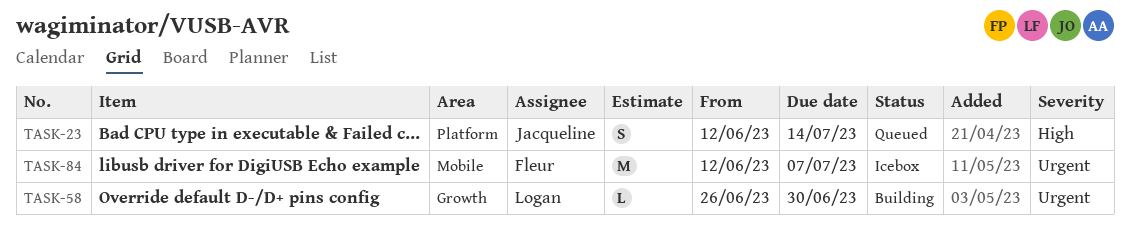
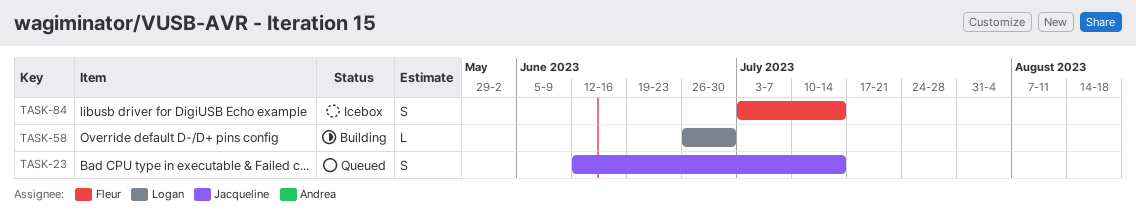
TASK-84, estimate: M -> S
TASK-84, start: Jun 12 -> Jul 3
TASK-84, due: Jul 7 -> Jul 14

